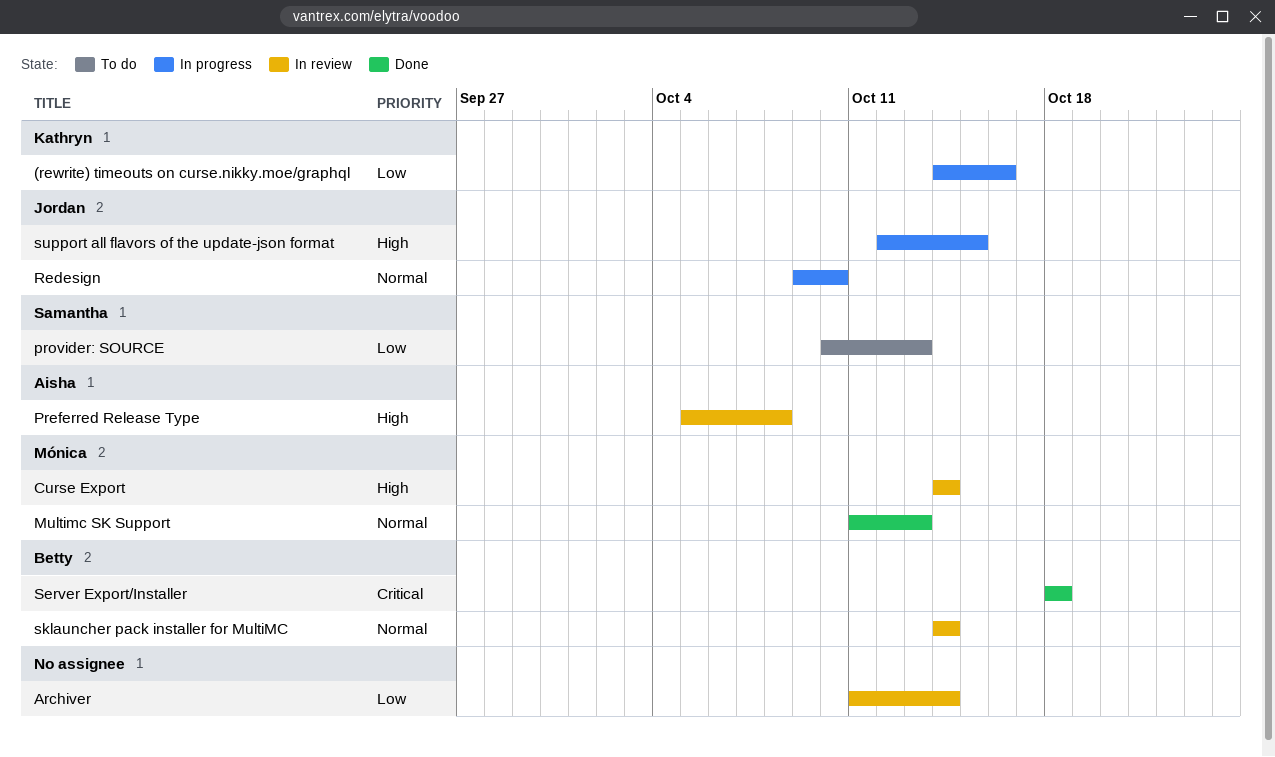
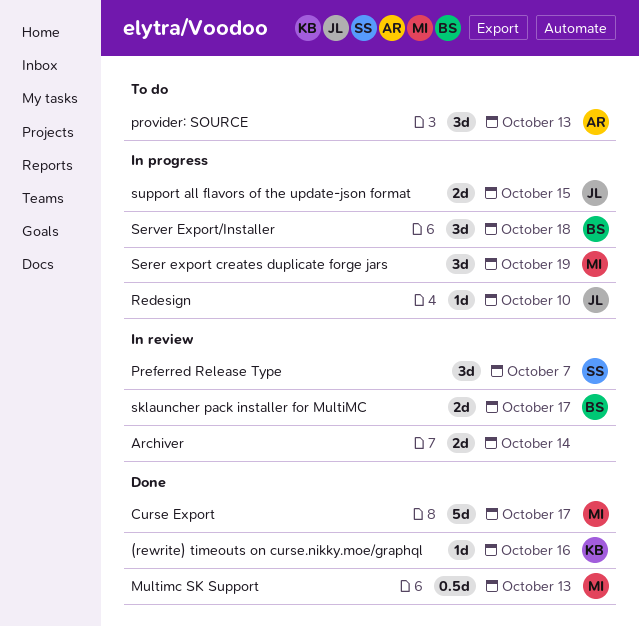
(rewrite) timeouts on curse.nikky.moe/graphql, status: In progress -> Done
Curse Export, status: In review -> Done
Curse Export, due: Oct 14 -> Oct 17
Preferred Release Type, owner: Aisha -> Samantha
Preferred Release Type, due: Oct 8 -> Oct 7
provider: SOURCE, owner: Samantha -> Aisha
Serer export creates duplicate forge jars: none -> present
Server Export/Installer, status: Done -> In progress
sklauncher pack installer for MultiMC, due: Oct 14 -> Oct 17

